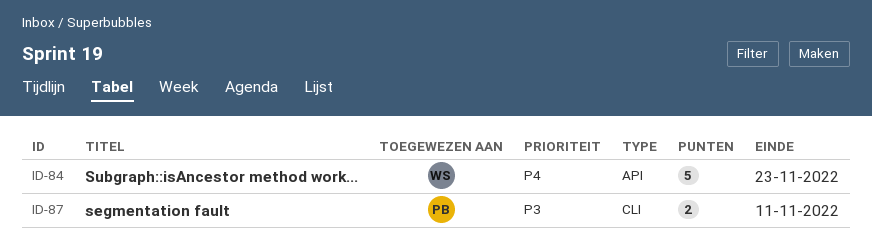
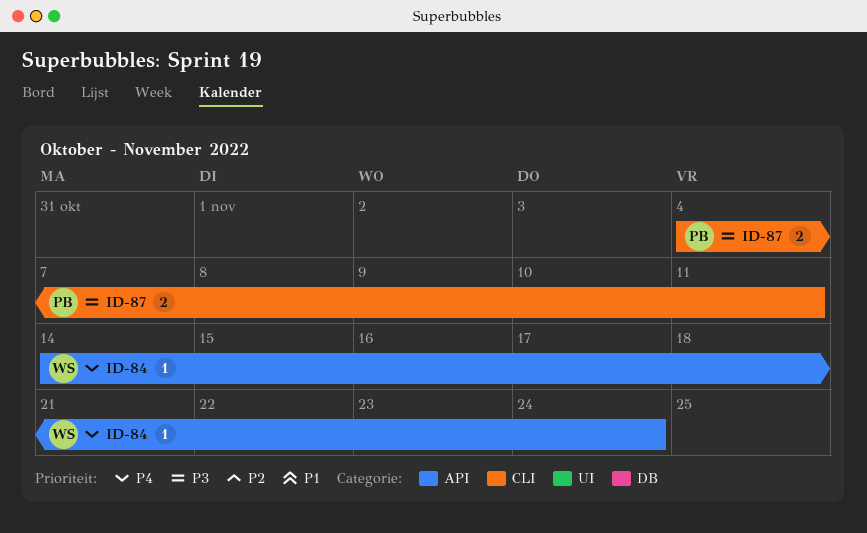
ID-84, estimate: 5 -> 1
ID-84, due: Nov 23 -> Nov 24

